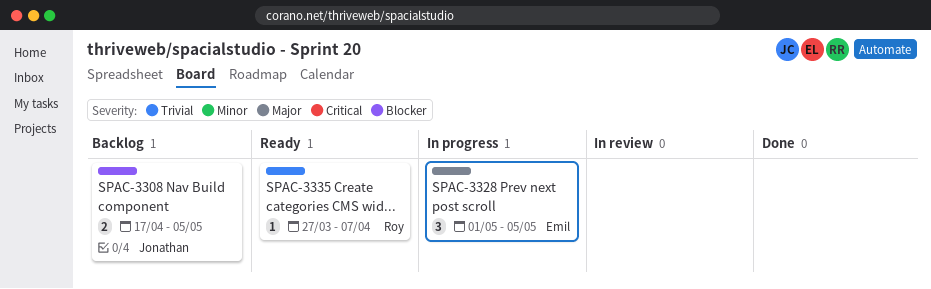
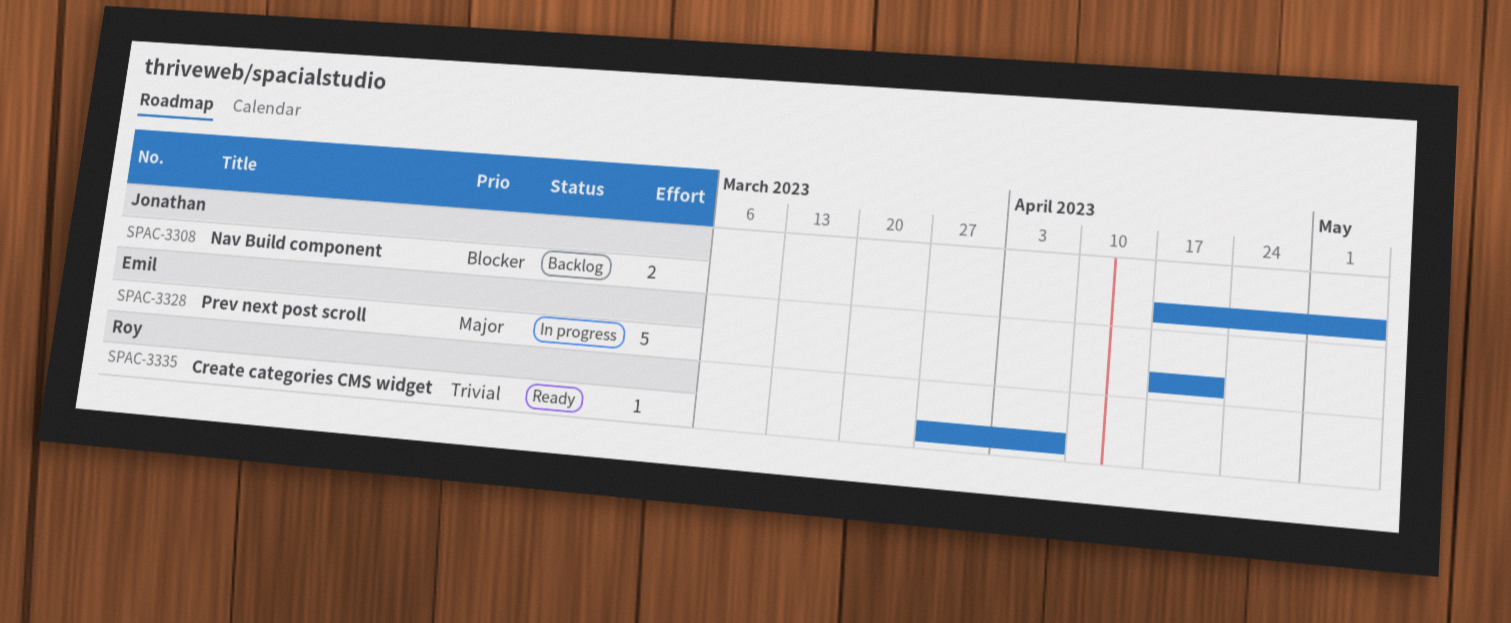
SPAC-3328, estimate: 3 -> 5
SPAC-3328, start: May 1 -> Apr 17
SPAC-3328, due: May 5 -> Apr 21

